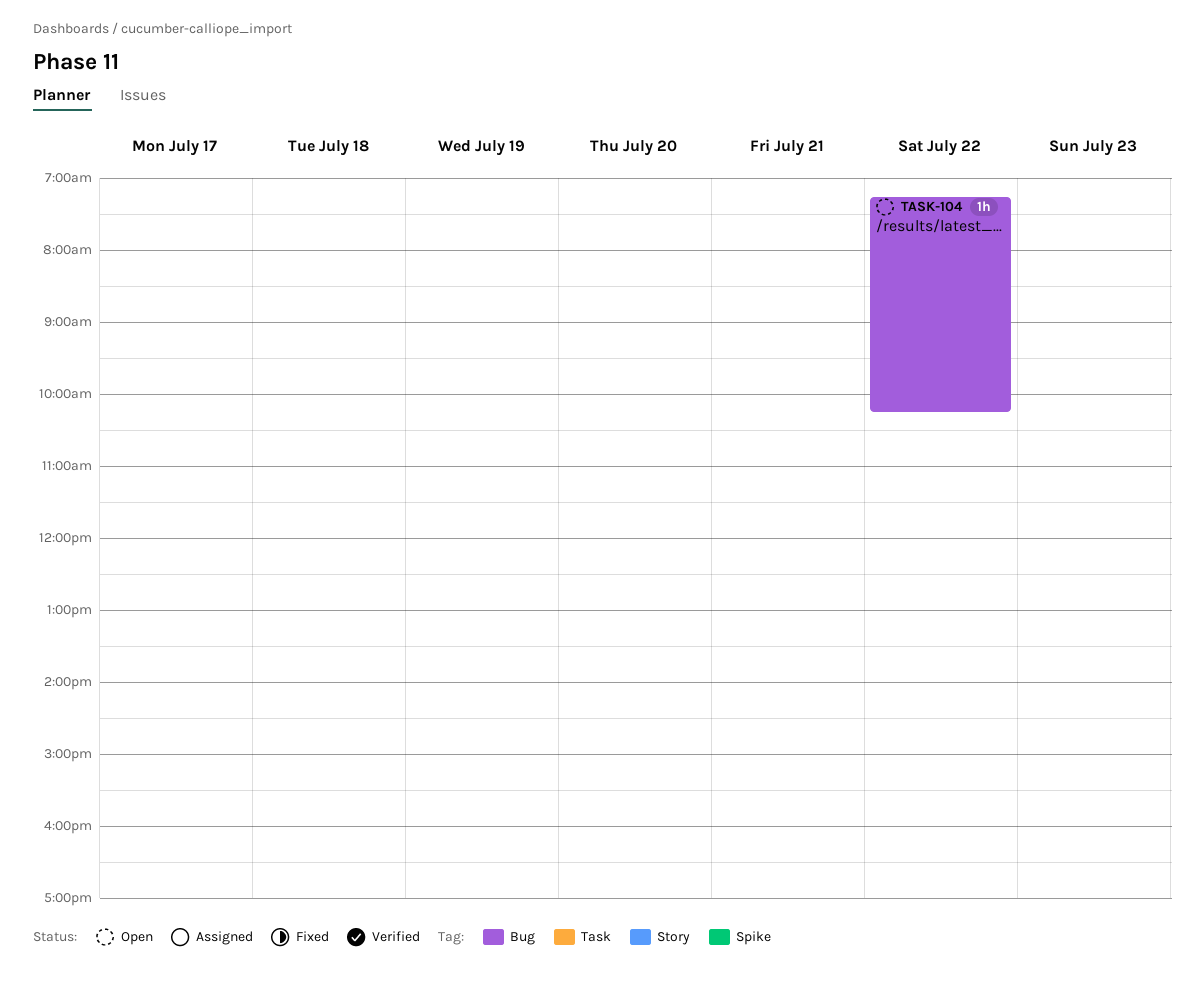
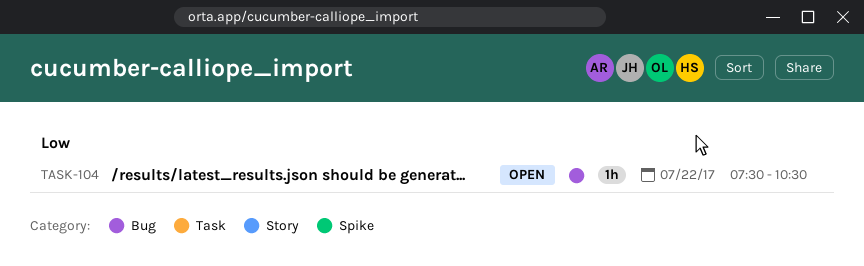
TASK-104, begins: 07:15 -> 07:30
TASK-104, ends: 10:15 -> 10:30

